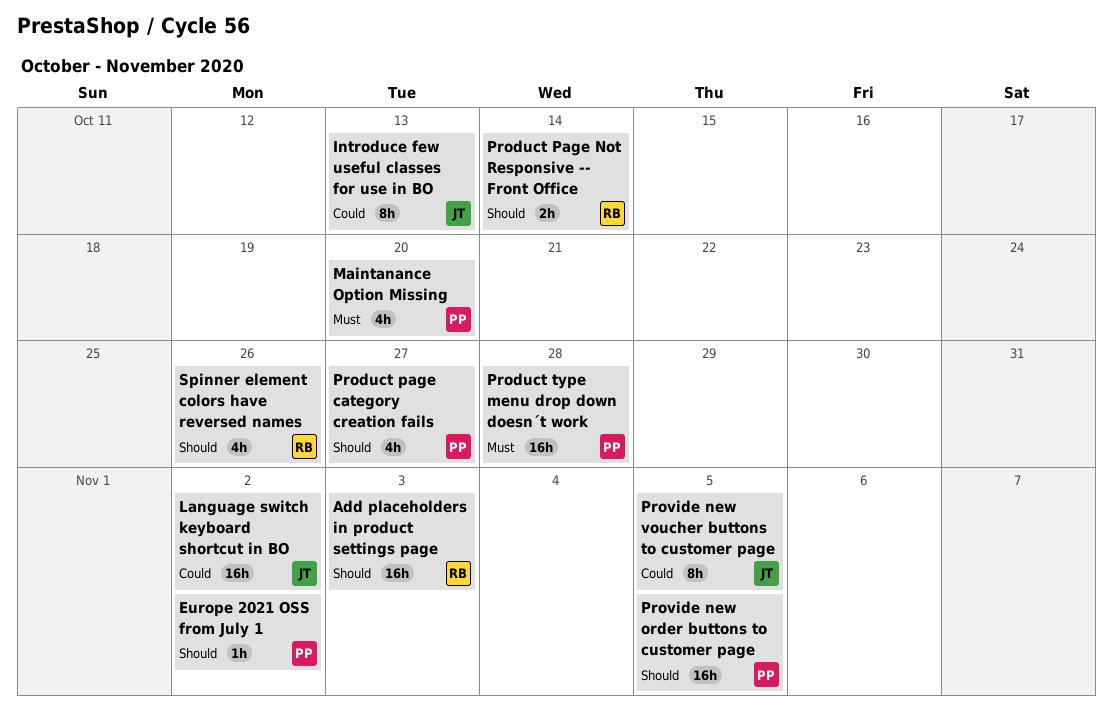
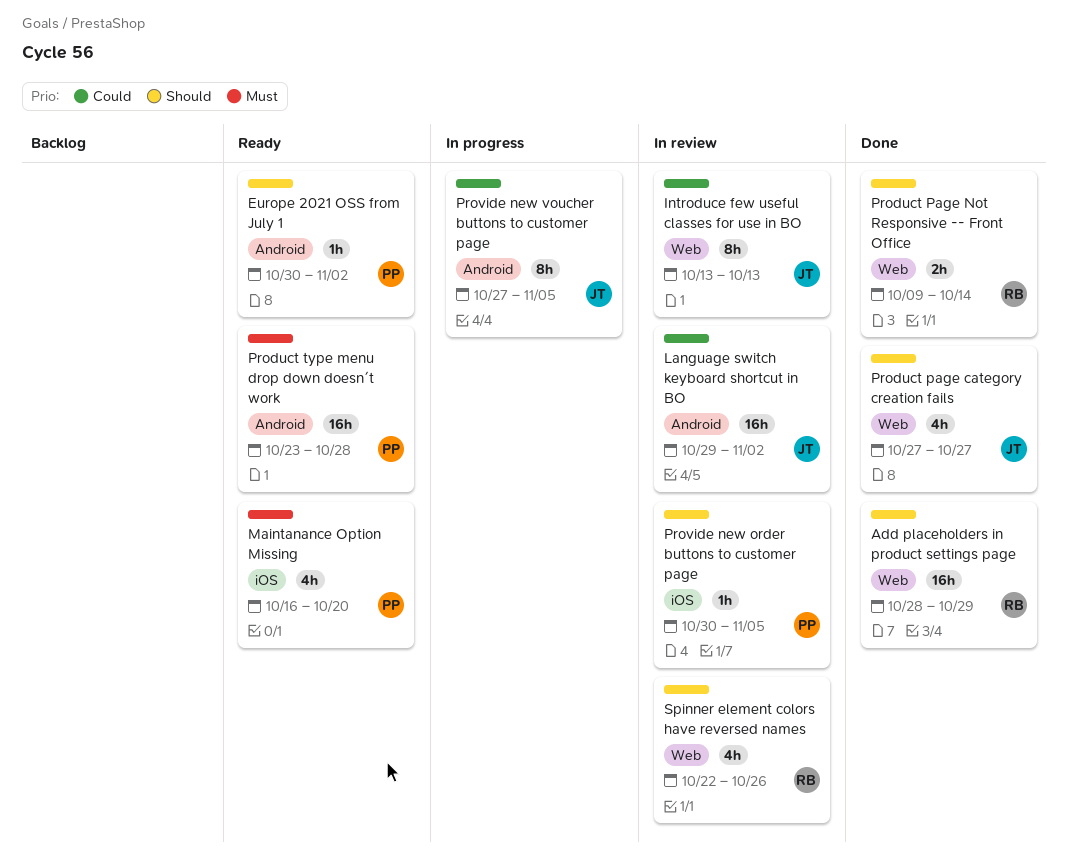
Add placeholders in product settings page, due: Nov 3 -> Oct 29
Product page category creation fails, owner: PP -> JT
Provide new order buttons to customer page, estimate: 16h -> 1h

